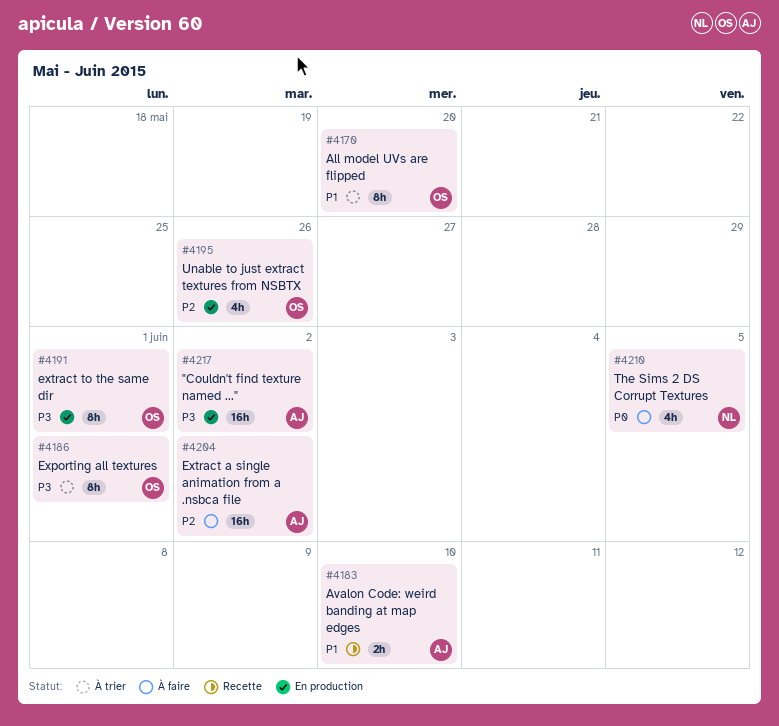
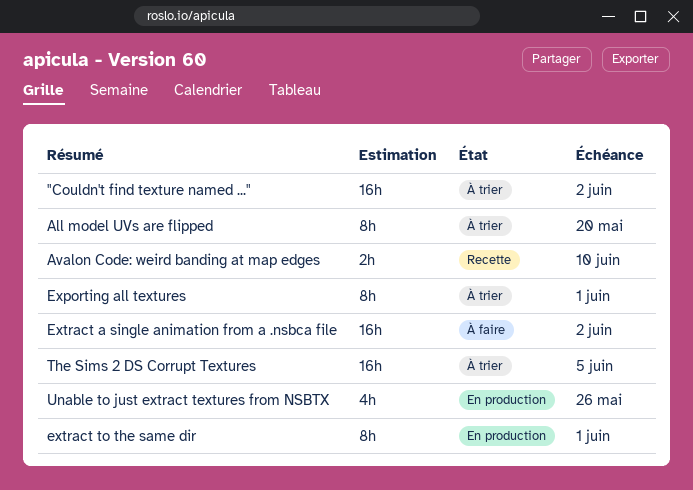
"Couldn't find texture named ...", status: En production -> À trier
The Sims 2 DS Corrupt Textures, status: À faire -> À trier
The Sims 2 DS Corrupt Textures, estimate: 4h -> 16h

